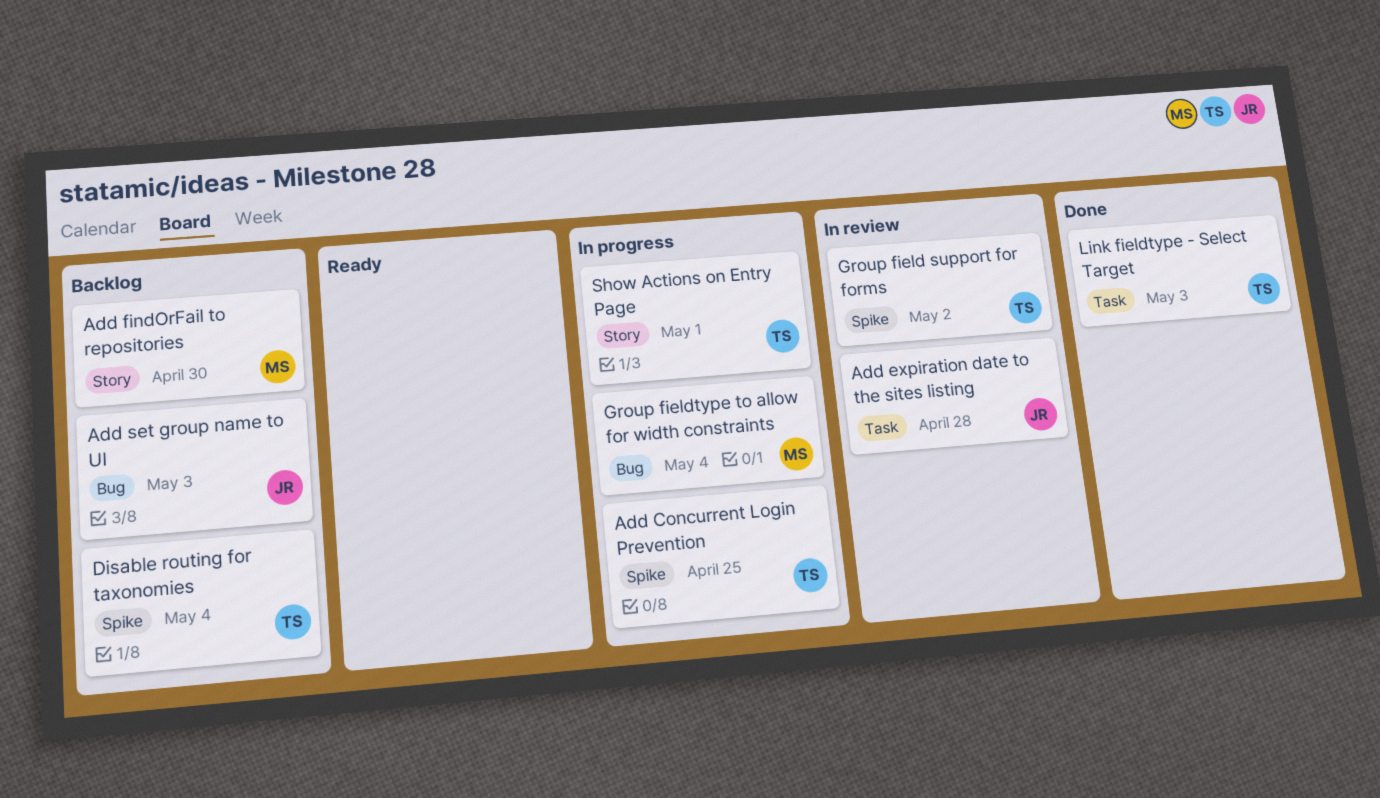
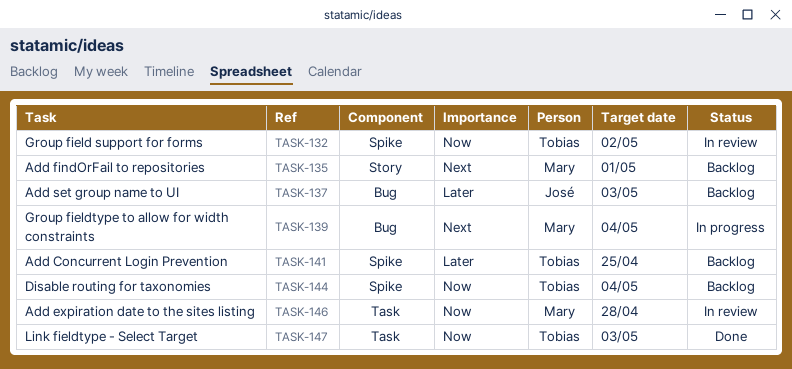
Add Concurrent Login Prevention, status: In progress -> Backlog
Add expiration date to the sites listing, owner: José -> Mary
Add findOrFail to repositories, due: Apr 30 -> May 1
Show Actions on Entry Page: present -> none

